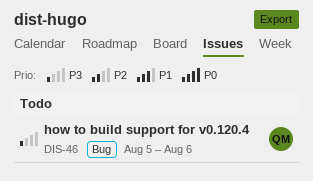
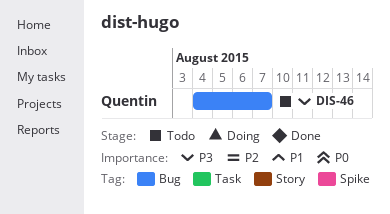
DIS-46, start: Aug 5 -> Aug 4
DIS-46, due: Aug 6 -> Aug 7

